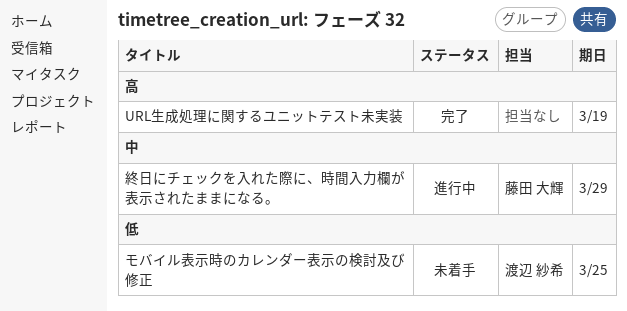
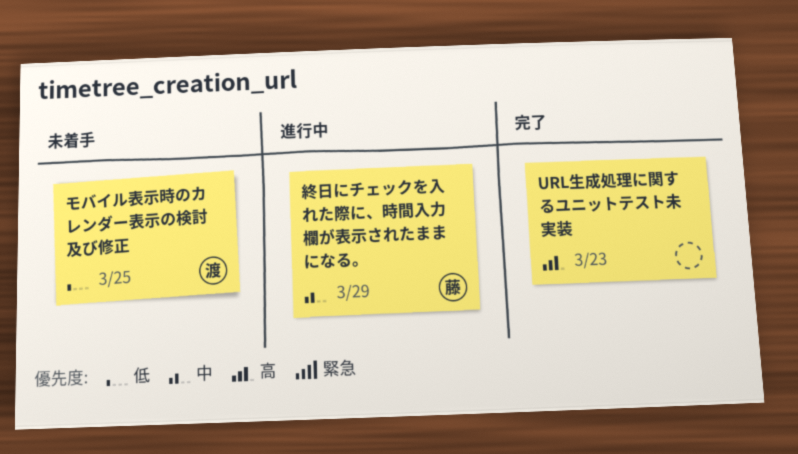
URL生成処理に関するユニットテスト未実装, due: Mar 19 -> Mar 23

